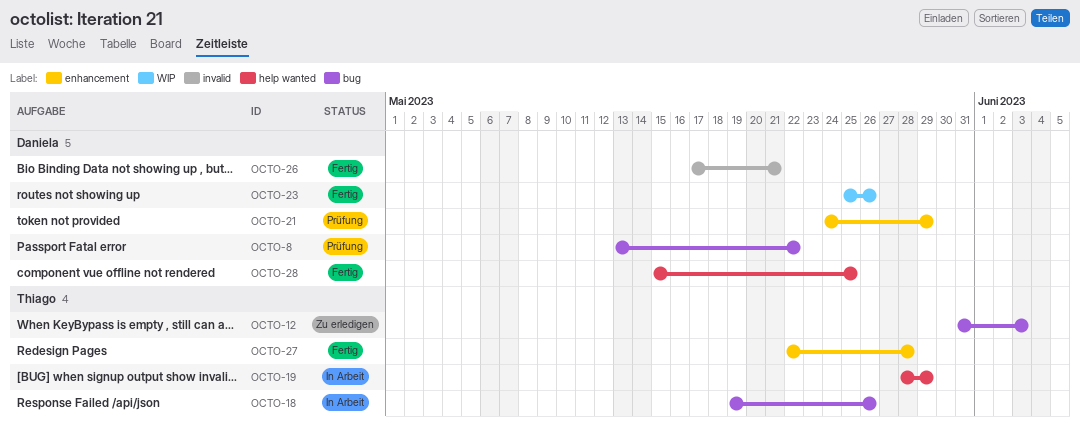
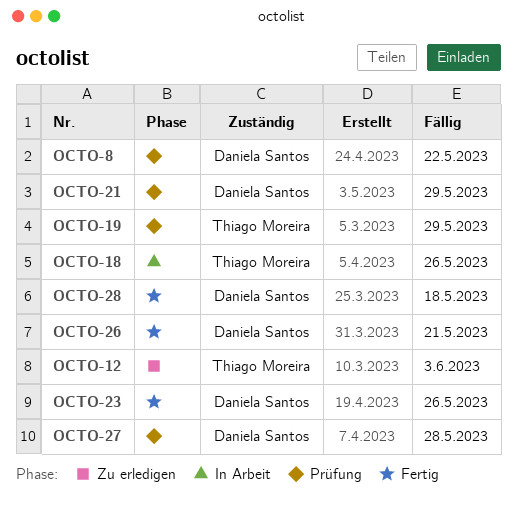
OCTO-19, status: In Arbeit -> Prüfung
OCTO-27, status: Fertig -> Prüfung
OCTO-27, owner: Thiago Moreira -> Daniela Santos
OCTO-28, due: May 25 -> May 18

